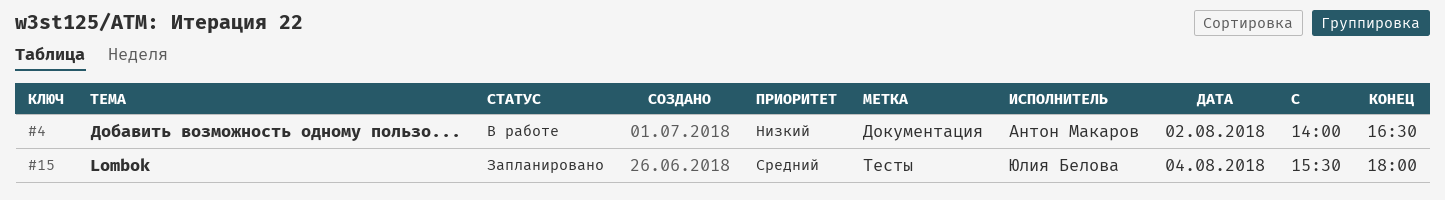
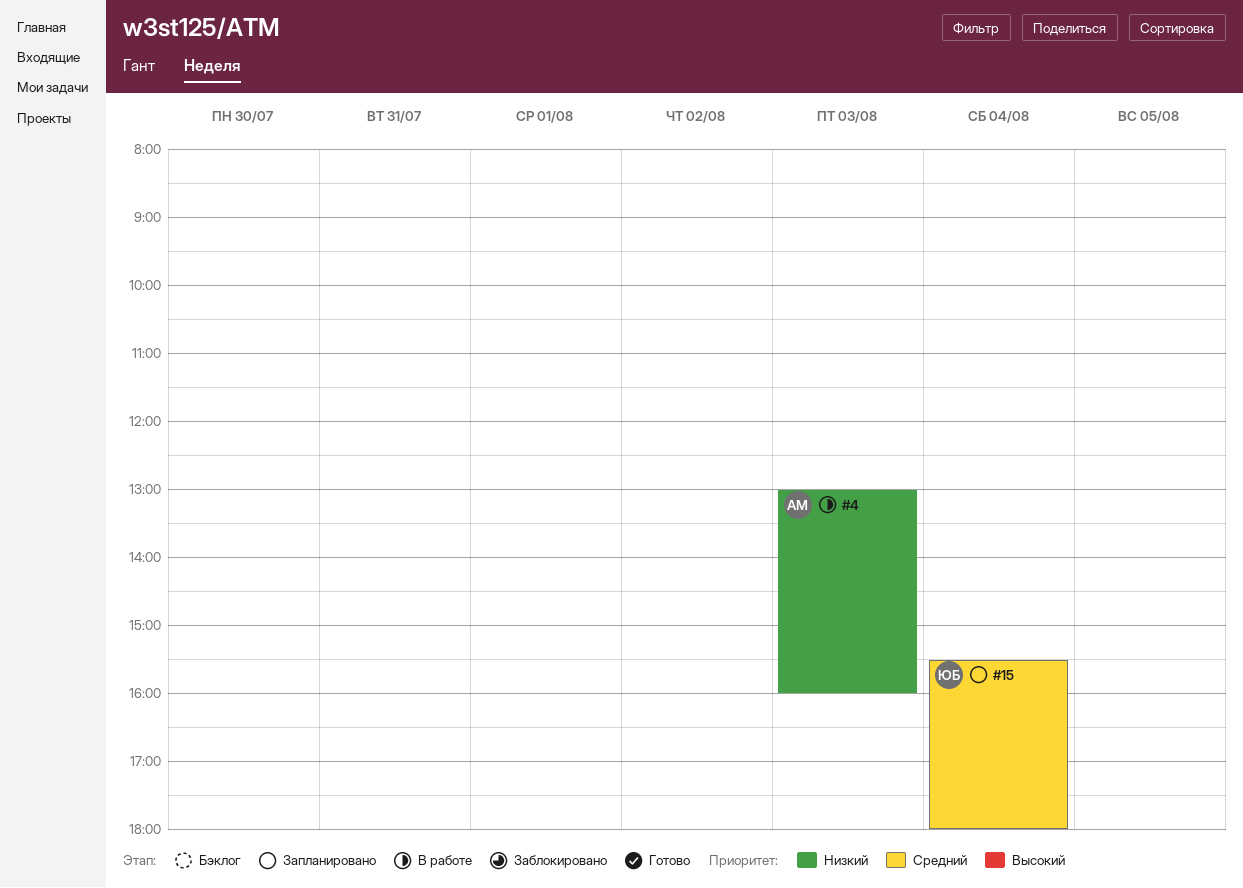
#4, day: Aug 2 -> Aug 3
#4, begins: 14:00 -> 13:00
#4, ends: 16:30 -> 16:00

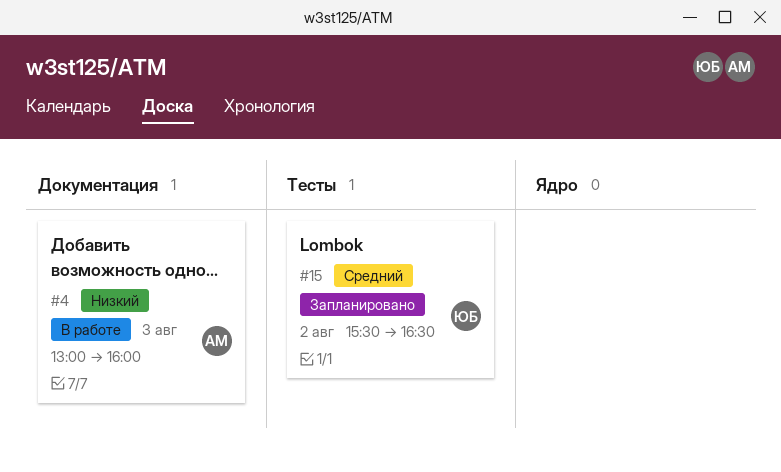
#15, day: Aug 4 -> Aug 2
#15, ends: 18:00 -> 16:30

